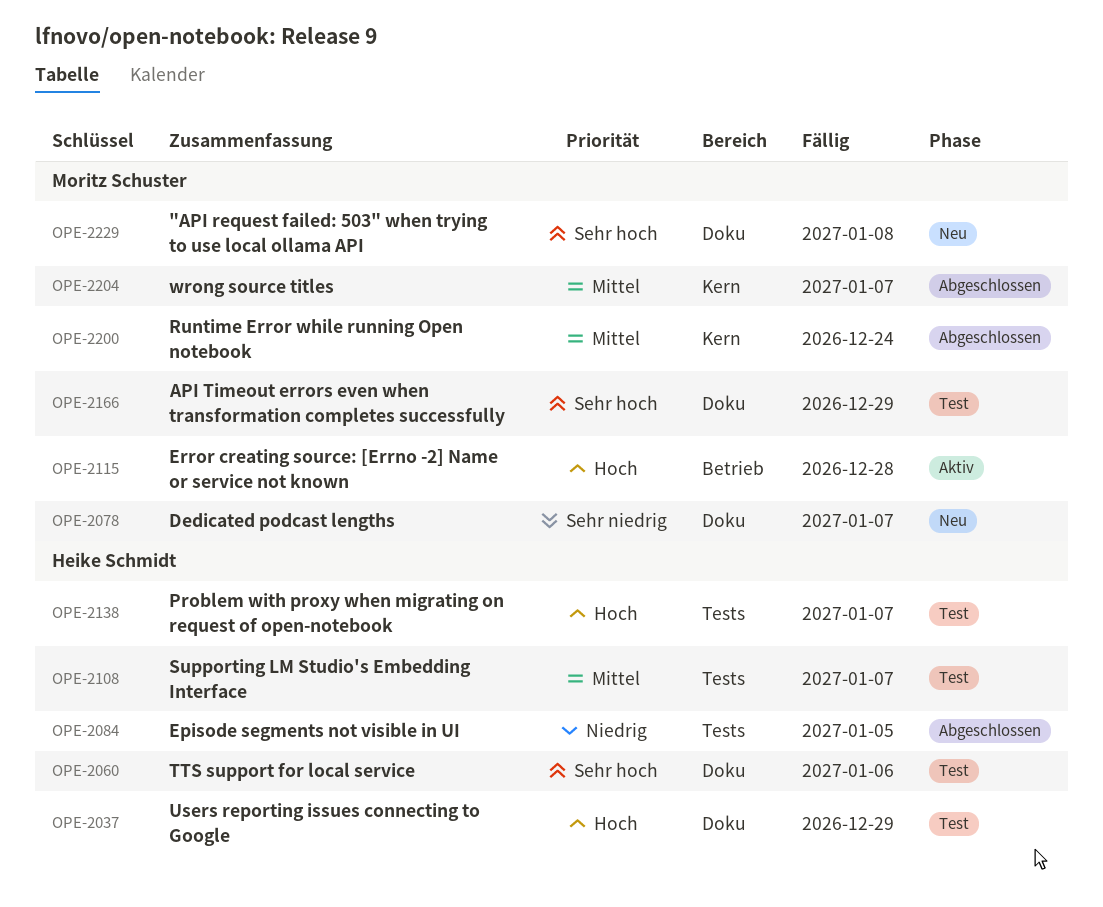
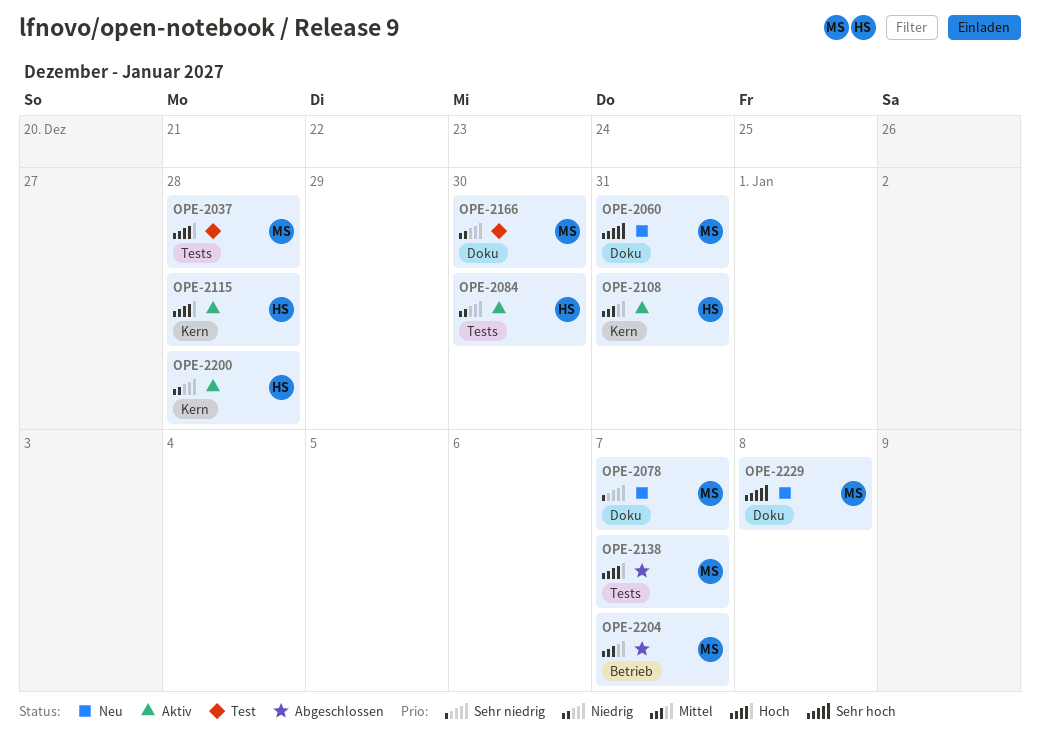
OPE-2037, owner: Heike Schmidt -> Moritz Schuster
OPE-2037, label: Doku -> Tests
OPE-2037, due: Dec 29 -> Dec 28
OPE-2060, status: Test -> Neu
OPE-2060, owner: Heike Schmidt -> Moritz Schuster
OPE-2060, due: Jan 6 -> Dec 31
OPE-2084, status: Abgeschlossen -> Aktiv
OPE-2084, due: Jan 5 -> Dec 30
OPE-2108, status: Test -> Aktiv
OPE-2108, label: Tests -> Kern
OPE-2108, due: Jan 7 -> Dec 31
OPE-2115, owner: Moritz Schuster -> Heike Schmidt
OPE-2115, label: Betrieb -> Kern
OPE-2138, status: Test -> Abgeschlossen
OPE-2138, owner: Heike Schmidt -> Moritz Schuster
OPE-2166, priority: Sehr hoch -> Niedrig
OPE-2166, due: Dec 29 -> Dec 30
OPE-2200, status: Abgeschlossen -> Aktiv
OPE-2200, owner: Moritz Schuster -> Heike Schmidt
OPE-2200, priority: Mittel -> Niedrig
OPE-2200, due: Dec 24 -> Dec 28
OPE-2204, label: Kern -> Betrieb

